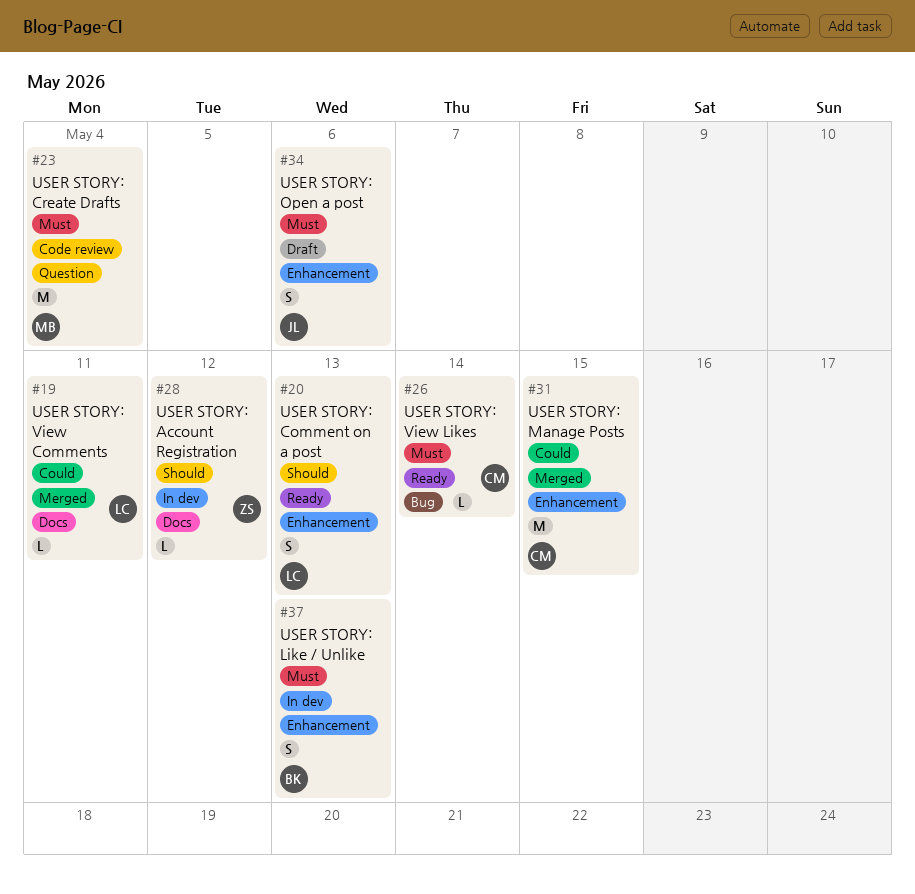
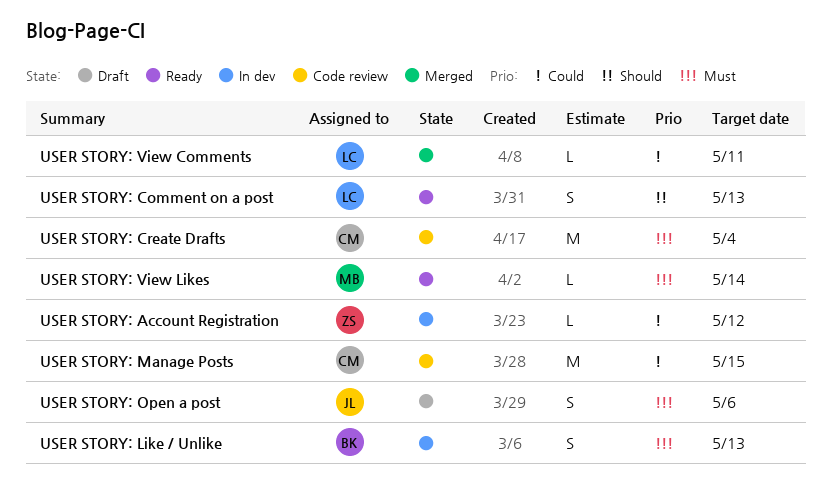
USER STORY: Account Registration, priority: Should -> Could
USER STORY: Create Drafts, owner: MB -> CM
USER STORY: Manage Posts, status: Merged -> Code review
USER STORY: View Likes, owner: CM -> MB

